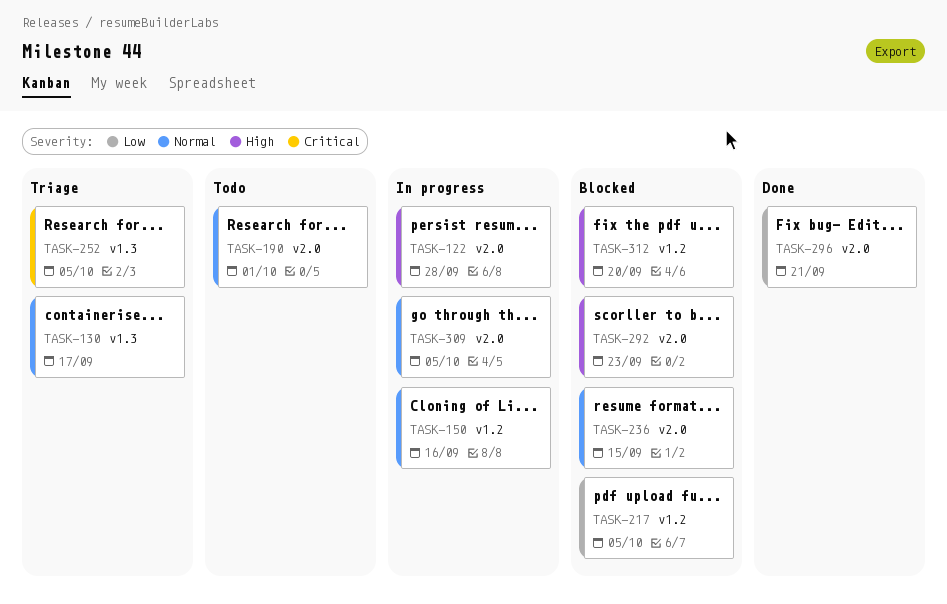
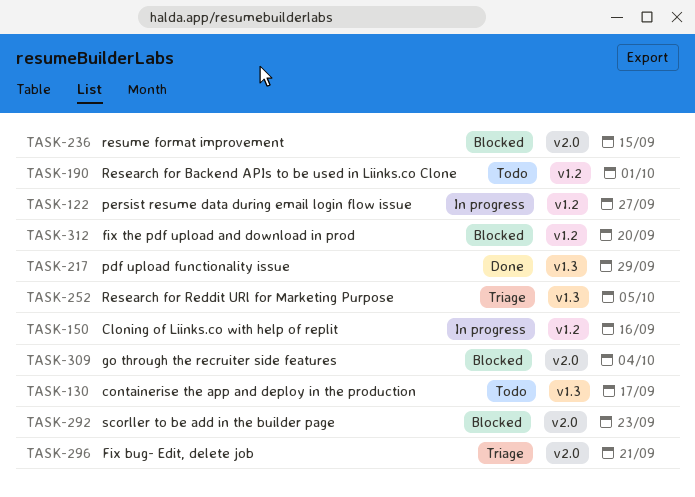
TASK-122, label: v2.0 -> v1.2
TASK-122, due: Sep 28 -> Sep 27
TASK-130, status: Triage -> Todo
TASK-190, label: v2.0 -> v1.2
TASK-217, status: Blocked -> Done
TASK-217, label: v1.2 -> v1.3
TASK-217, due: Oct 5 -> Sep 29
TASK-296, status: Done -> Triage
TASK-309, status: In progress -> Blocked
TASK-309, due: Oct 5 -> Oct 4

